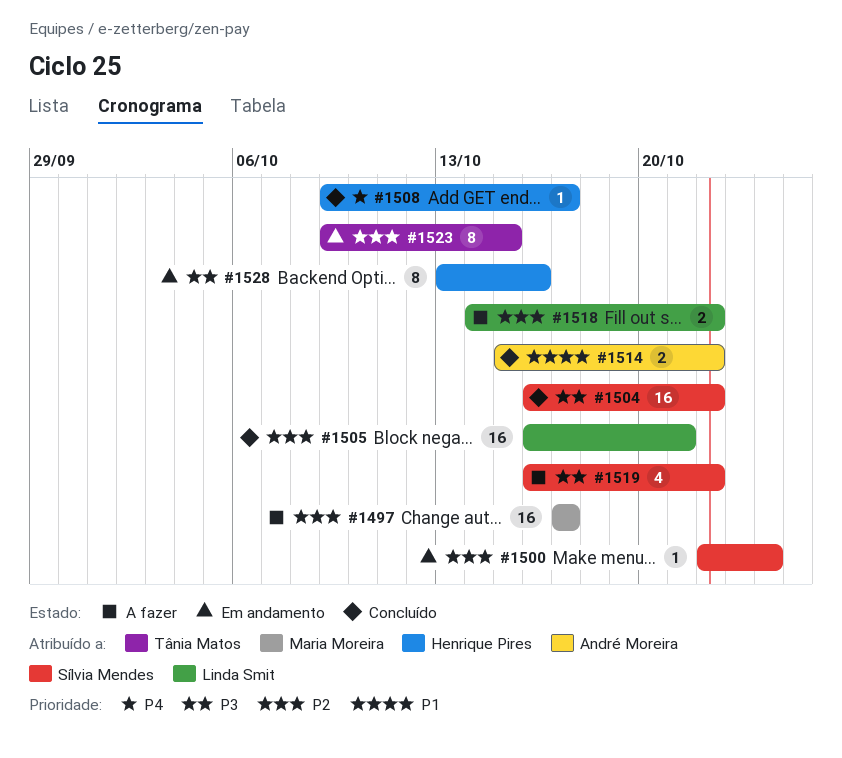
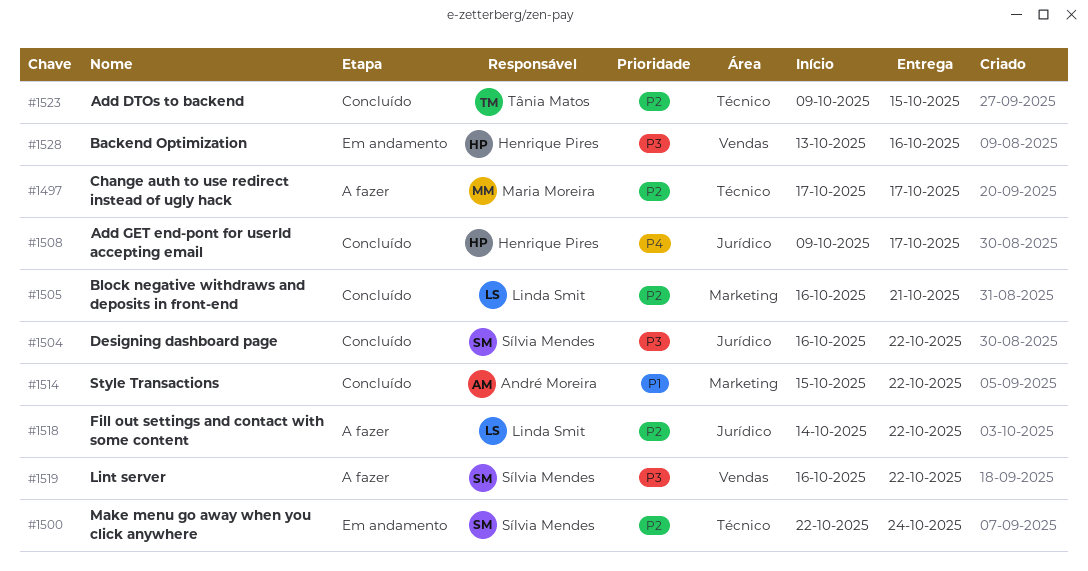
#1523, status: Em andamento -> Concluído

